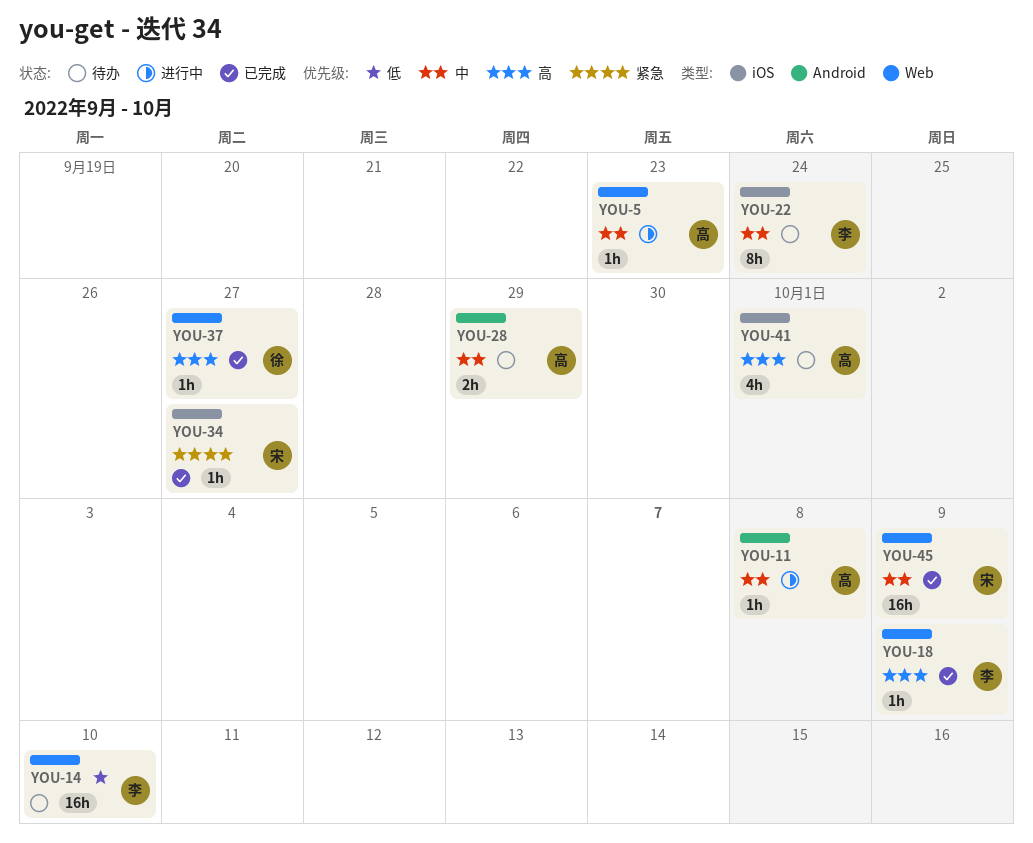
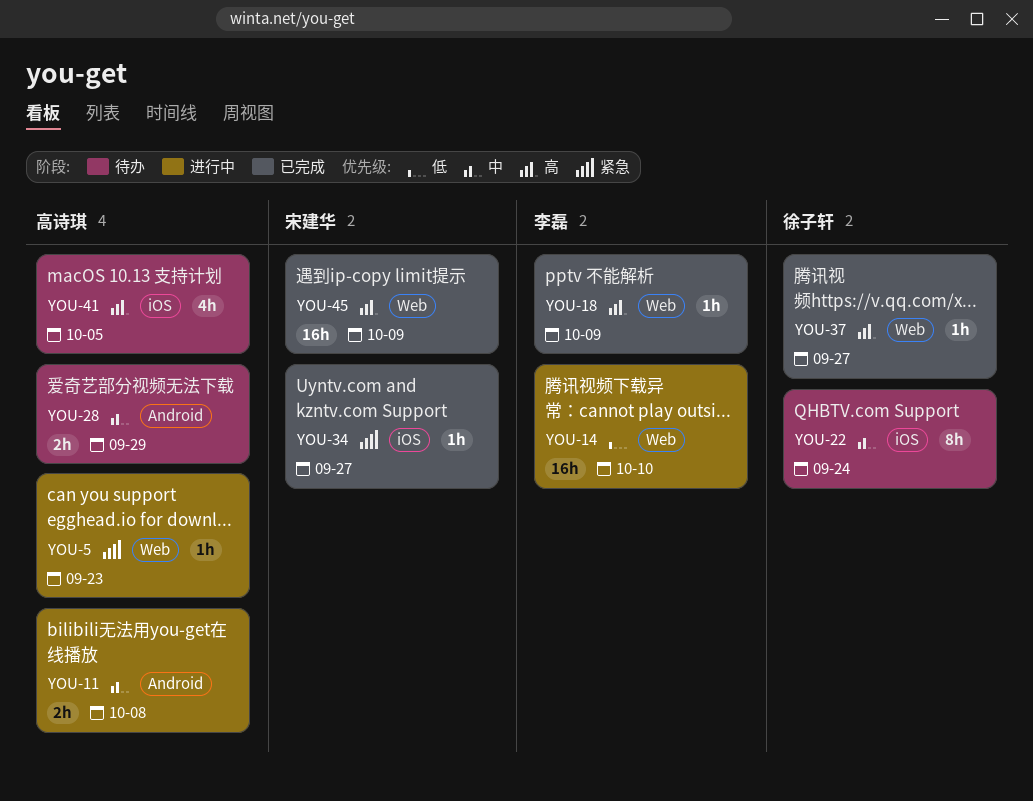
YOU-5, priority: 中 -> 紧急
YOU-11, estimate: 1h -> 2h
YOU-14, status: 待办 -> 进行中
YOU-22, owner: 李磊 -> 徐子轩
YOU-41, due: Oct 1 -> Oct 5
YOU-45, priority: 中 -> 高

